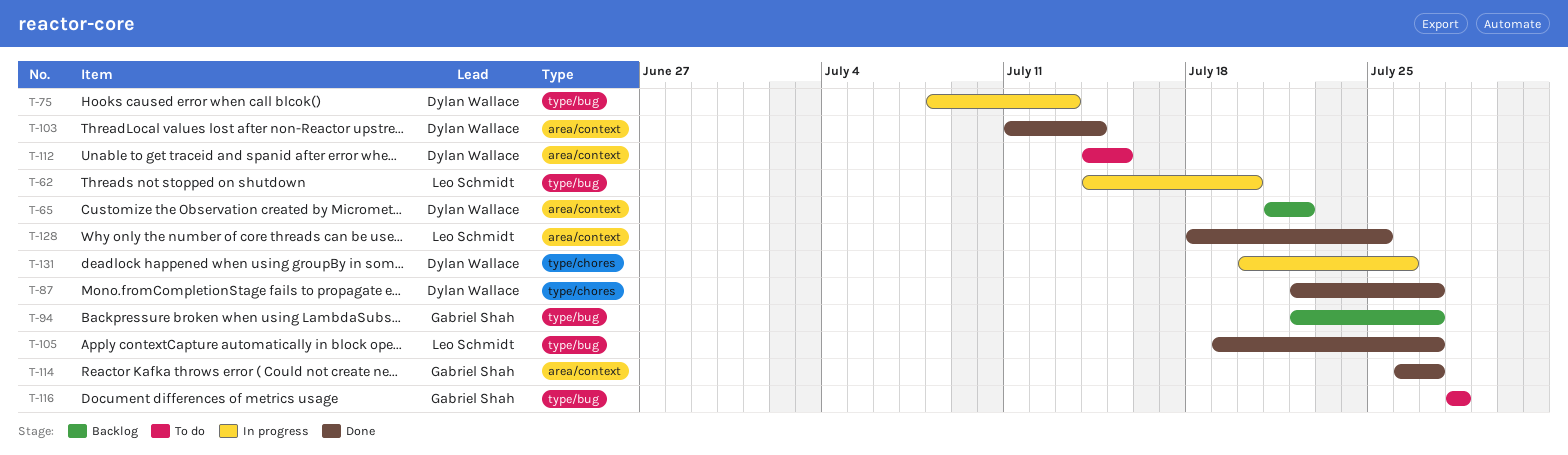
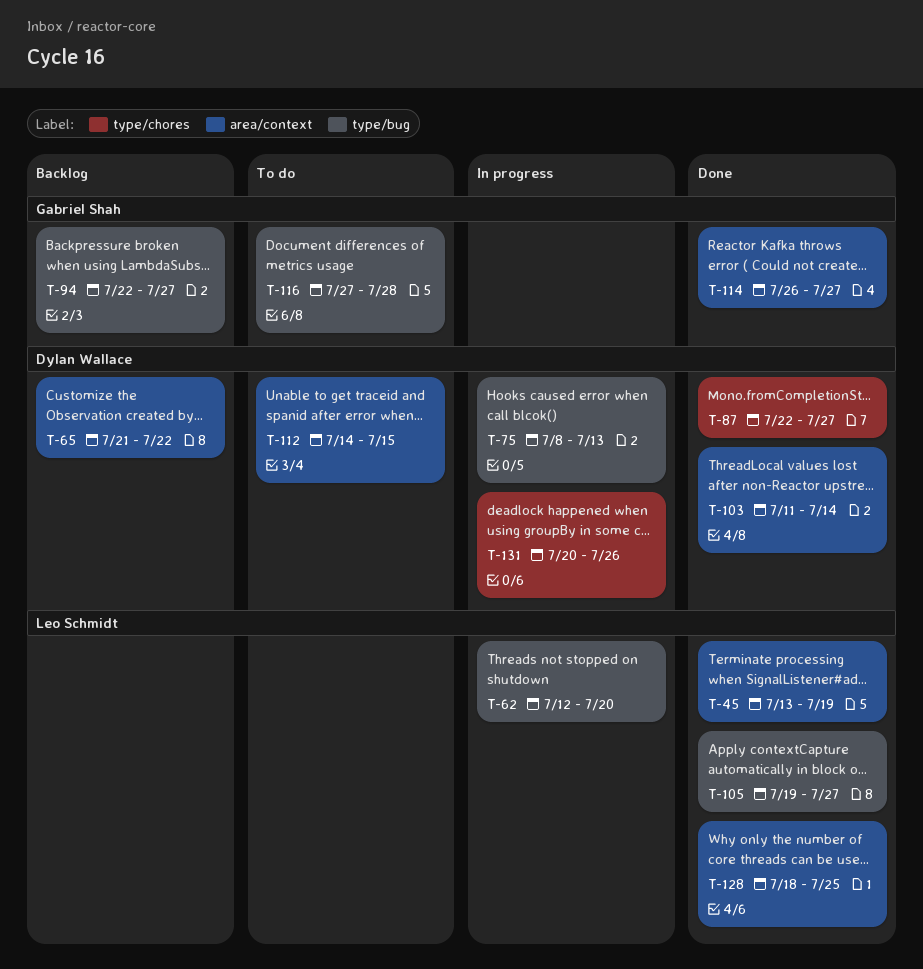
T-45: none -> present
T-62, start: Jul 14 -> Jul 12
T-116, start: Jul 28 -> Jul 27

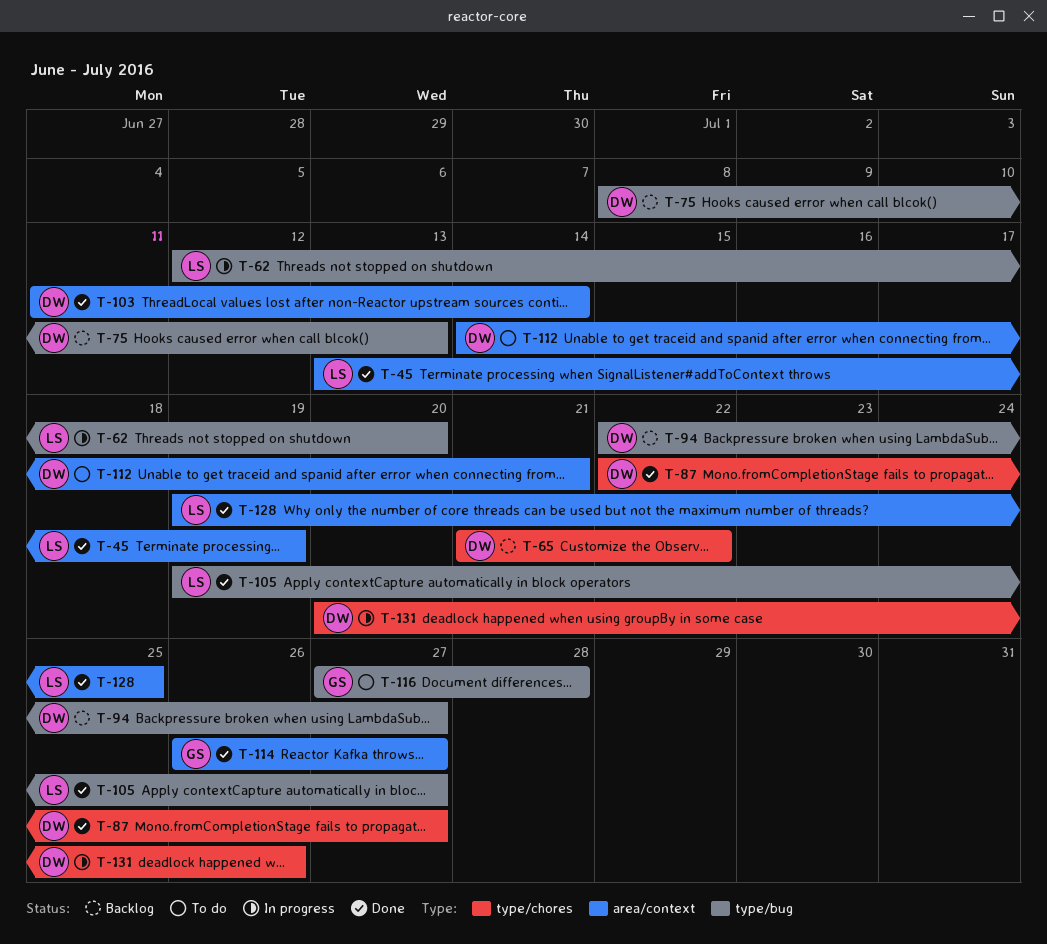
T-65, label: area/context -> type/chores
T-75, status: In progress -> Backlog
T-94, owner: Gabriel Shah -> Dylan Wallace
T-112, due: Jul 15 -> Jul 21
T-128, start: Jul 18 -> Jul 19

